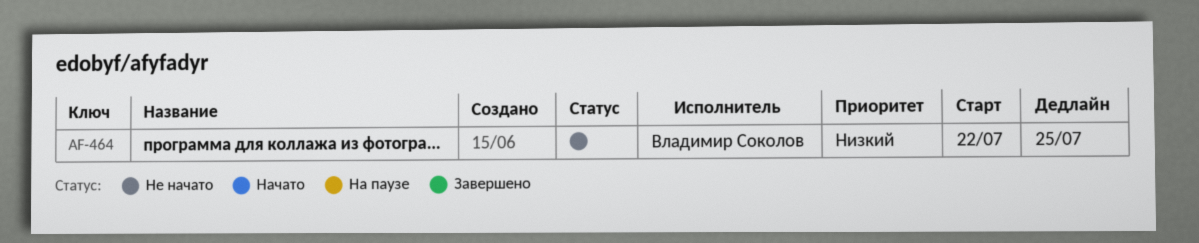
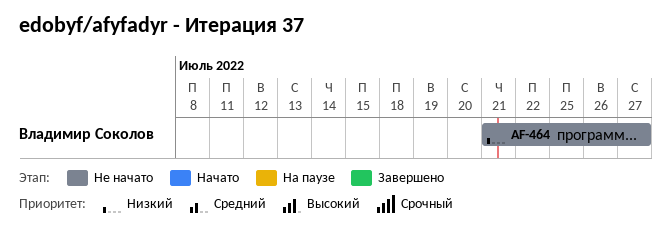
AF-464, start: Jul 22 -> Jul 21
AF-464, due: Jul 25 -> Jul 27

